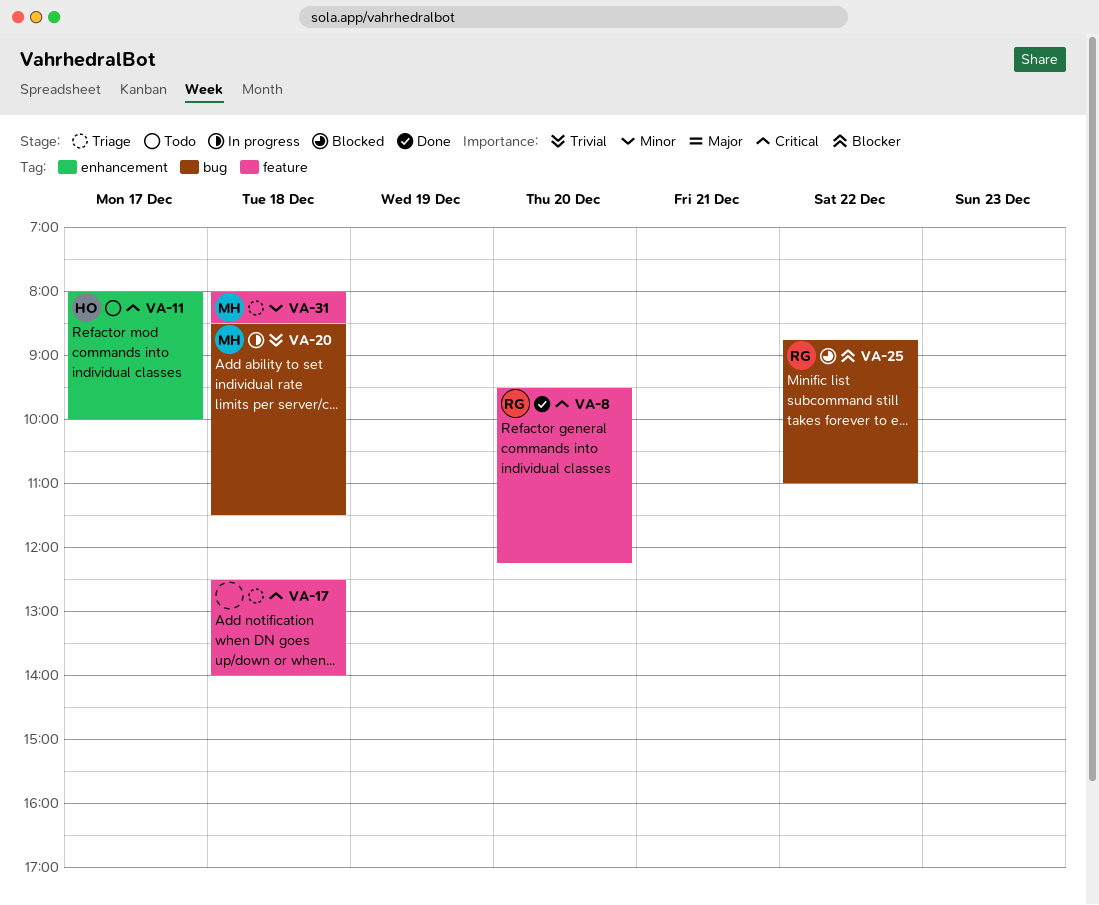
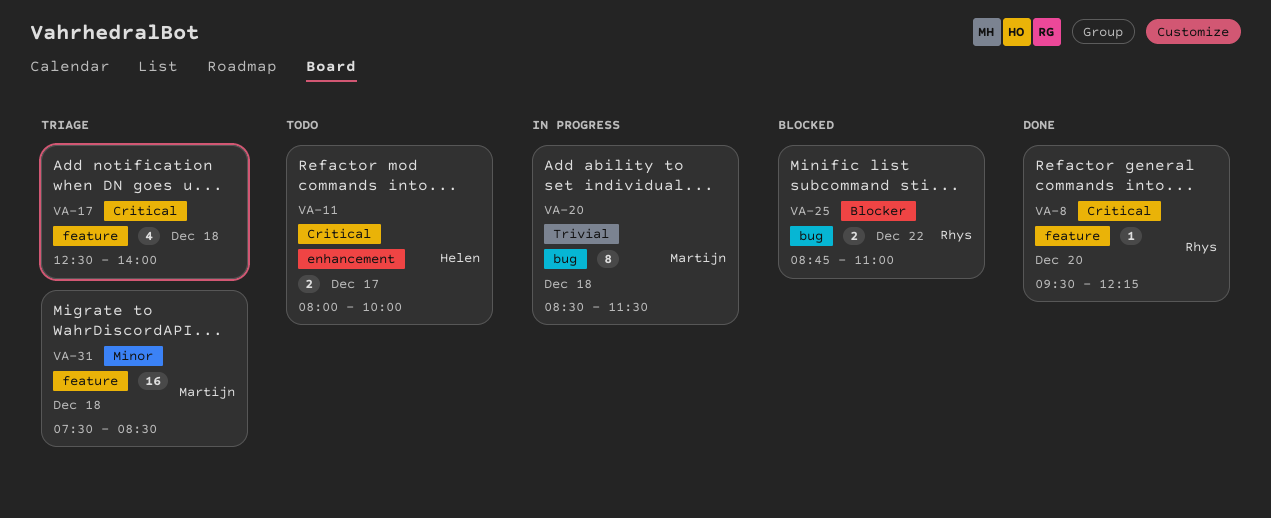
VA-31, begins: 08:00 -> 07:30

